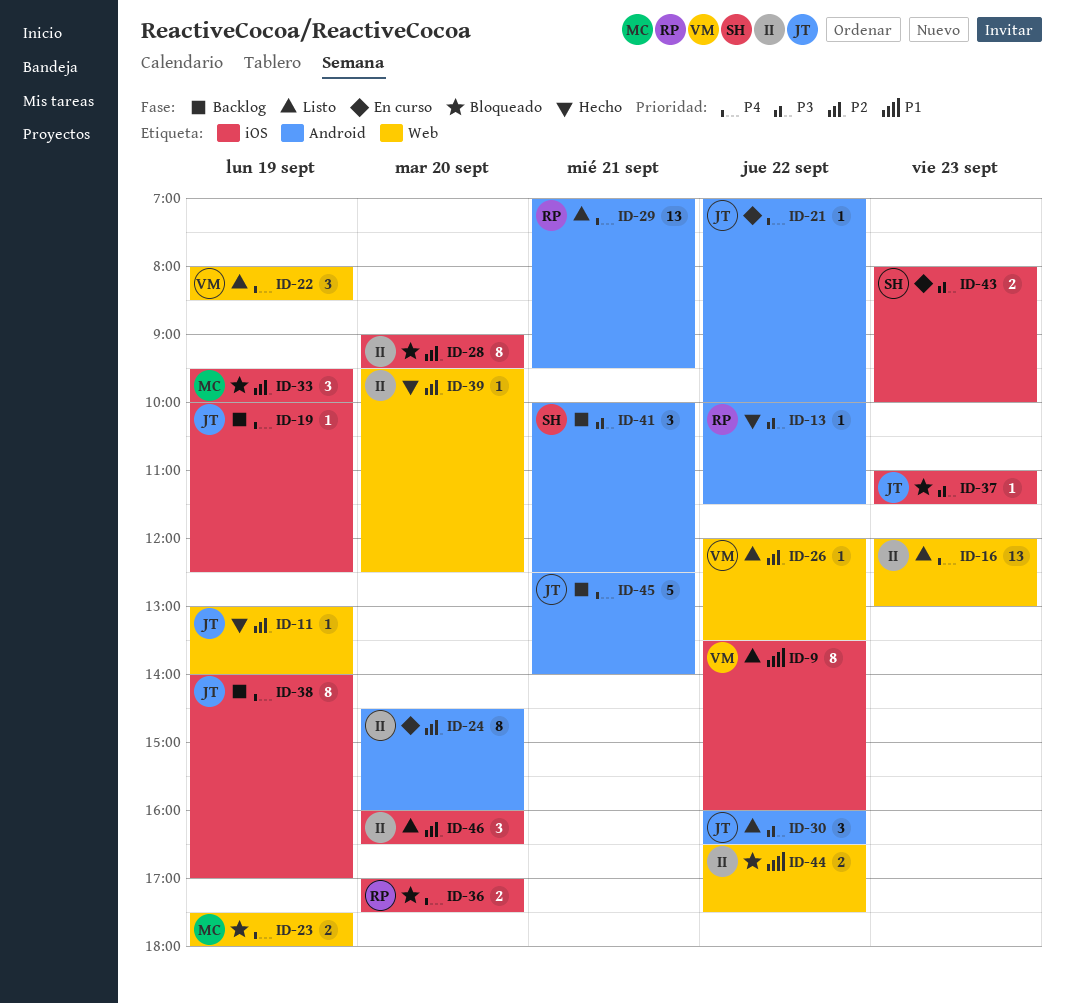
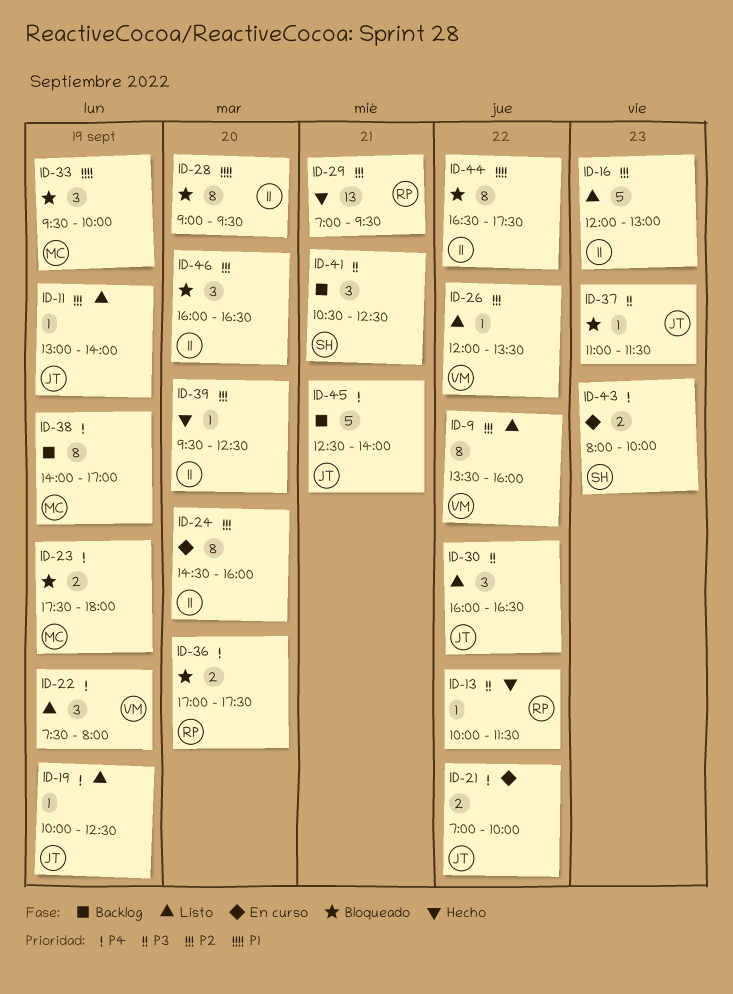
ID-9, priority: P1 -> P2
ID-11, status: Hecho -> Listo
ID-16, priority: P4 -> P2
ID-16, estimate: 13 -> 5
ID-19, status: Backlog -> Listo
ID-21, estimate: 1 -> 2
ID-22, begins: 08:00 -> 07:30
ID-22, ends: 08:30 -> 08:00
ID-28, priority: P2 -> P1
ID-29, status: Listo -> Hecho
ID-29, priority: P4 -> P2
ID-33, priority: P2 -> P1
ID-38, owner: JT -> MC
ID-41, begins: 10:00 -> 10:30
ID-43, priority: P3 -> P4
ID-44, estimate: 2 -> 8
ID-46, status: Listo -> Bloqueado

